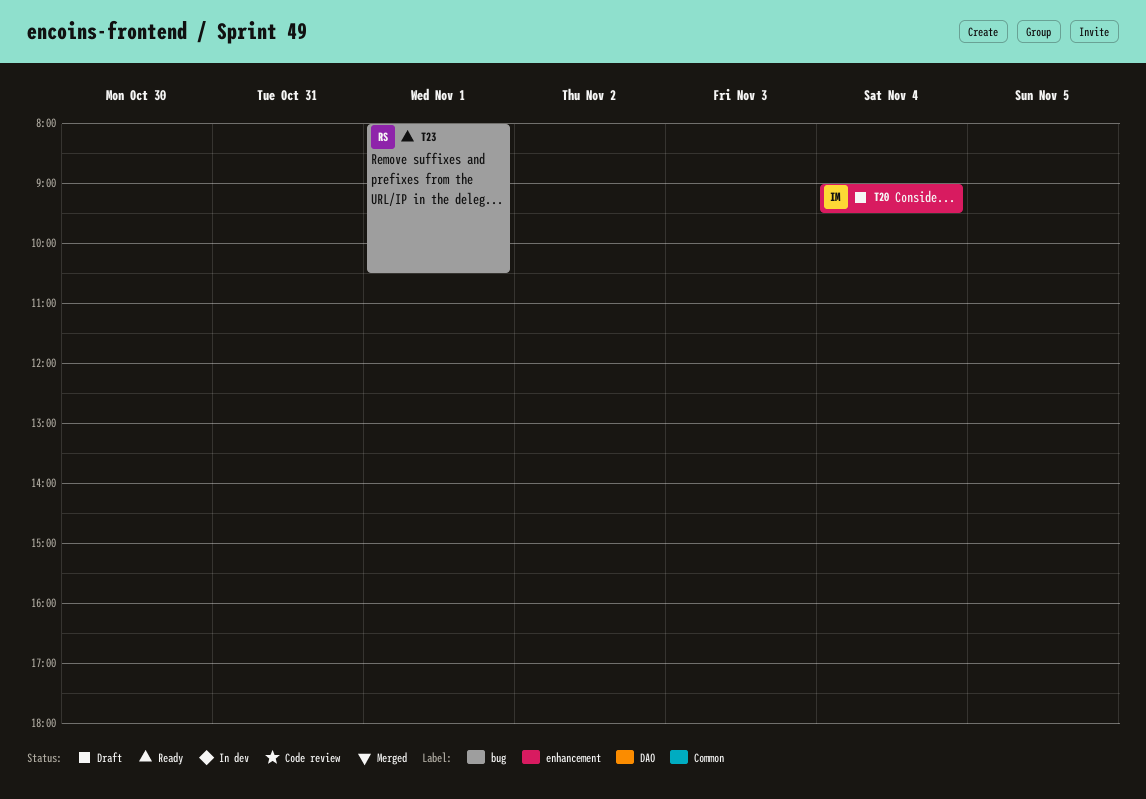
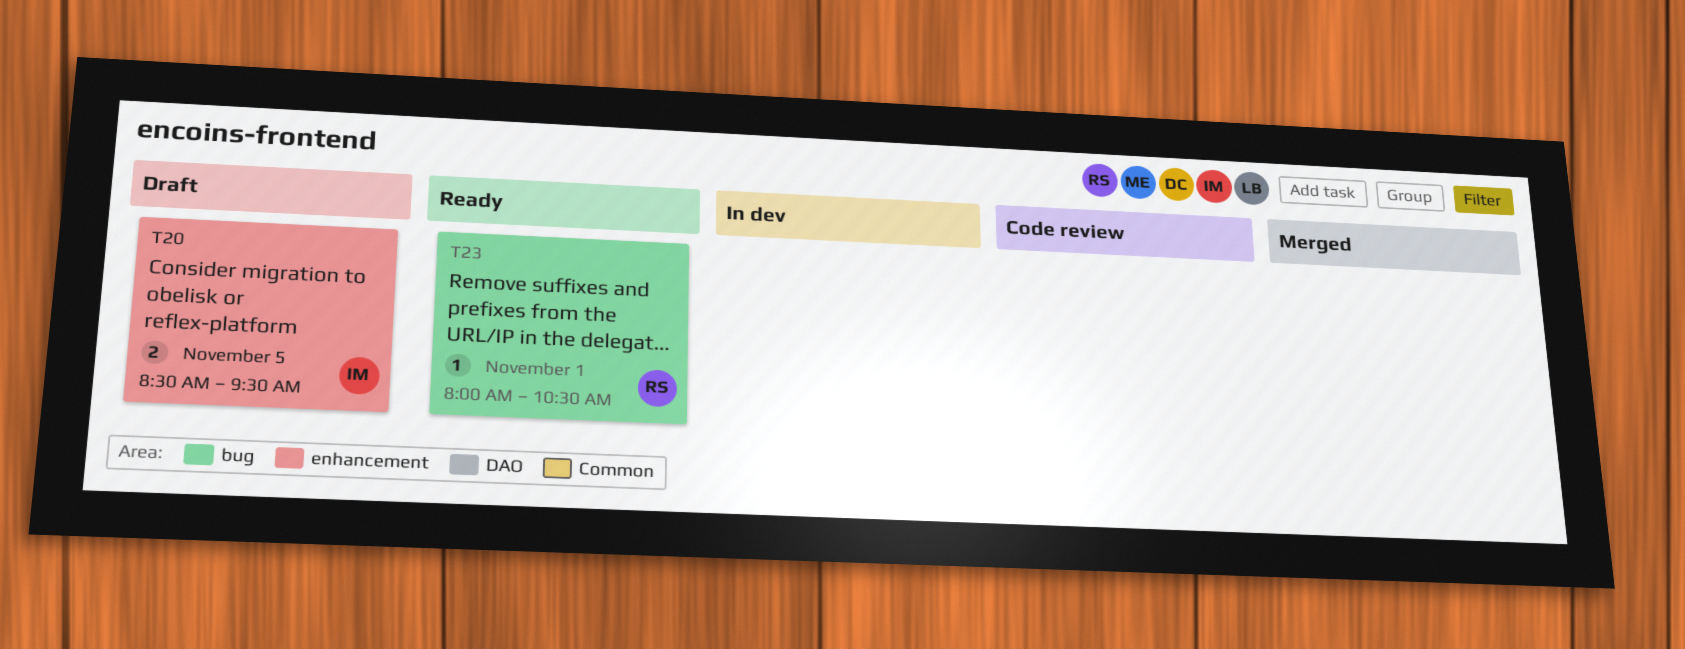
T20, day: Nov 4 -> Nov 5
T20, begins: 09:00 -> 08:30

